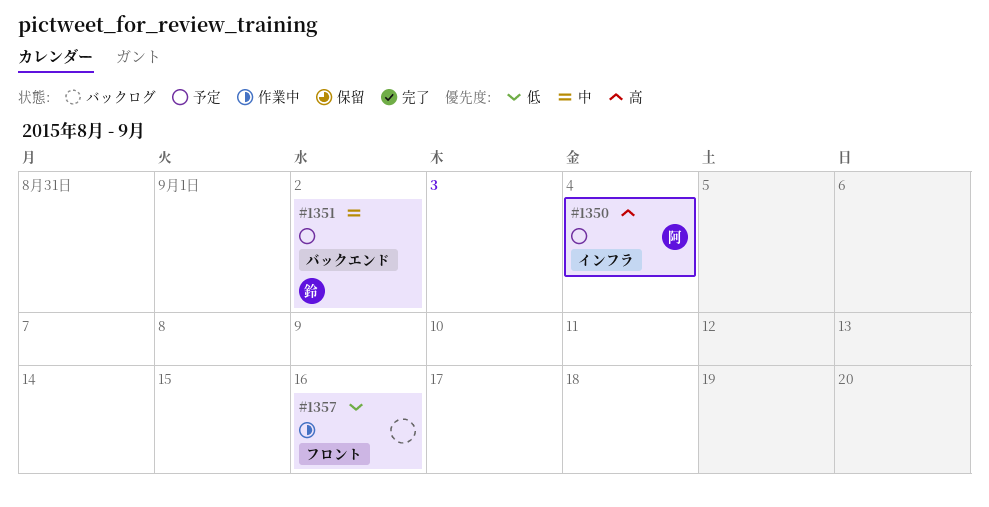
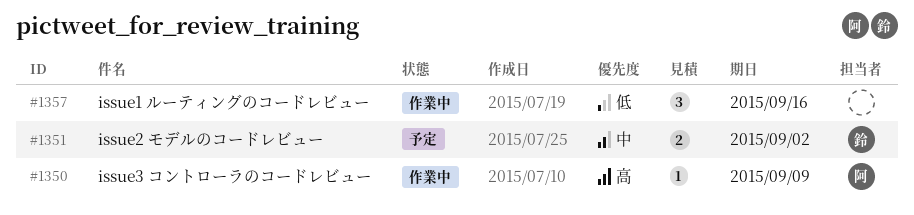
#1350, status: 予定 -> 作業中
#1350, due: Sep 4 -> Sep 9

